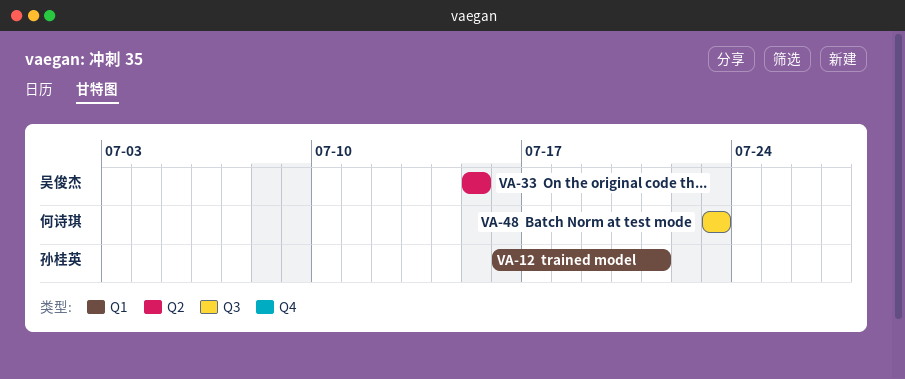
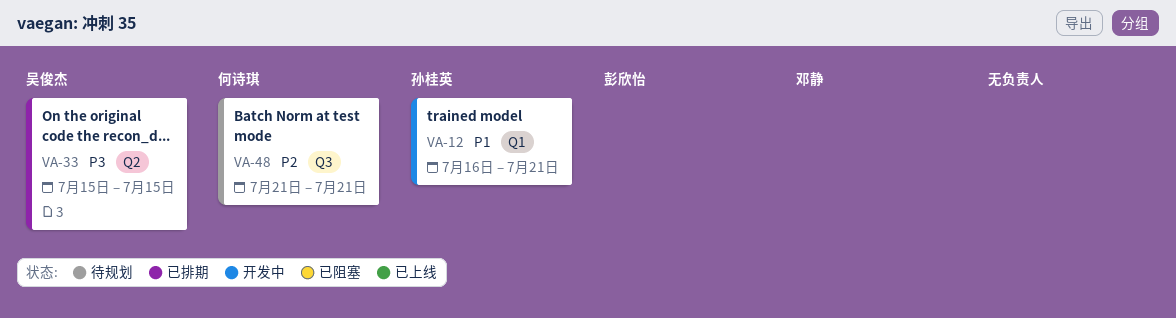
VA-48, start: Jul 23 -> Jul 21
VA-48, due: Jul 23 -> Jul 21

